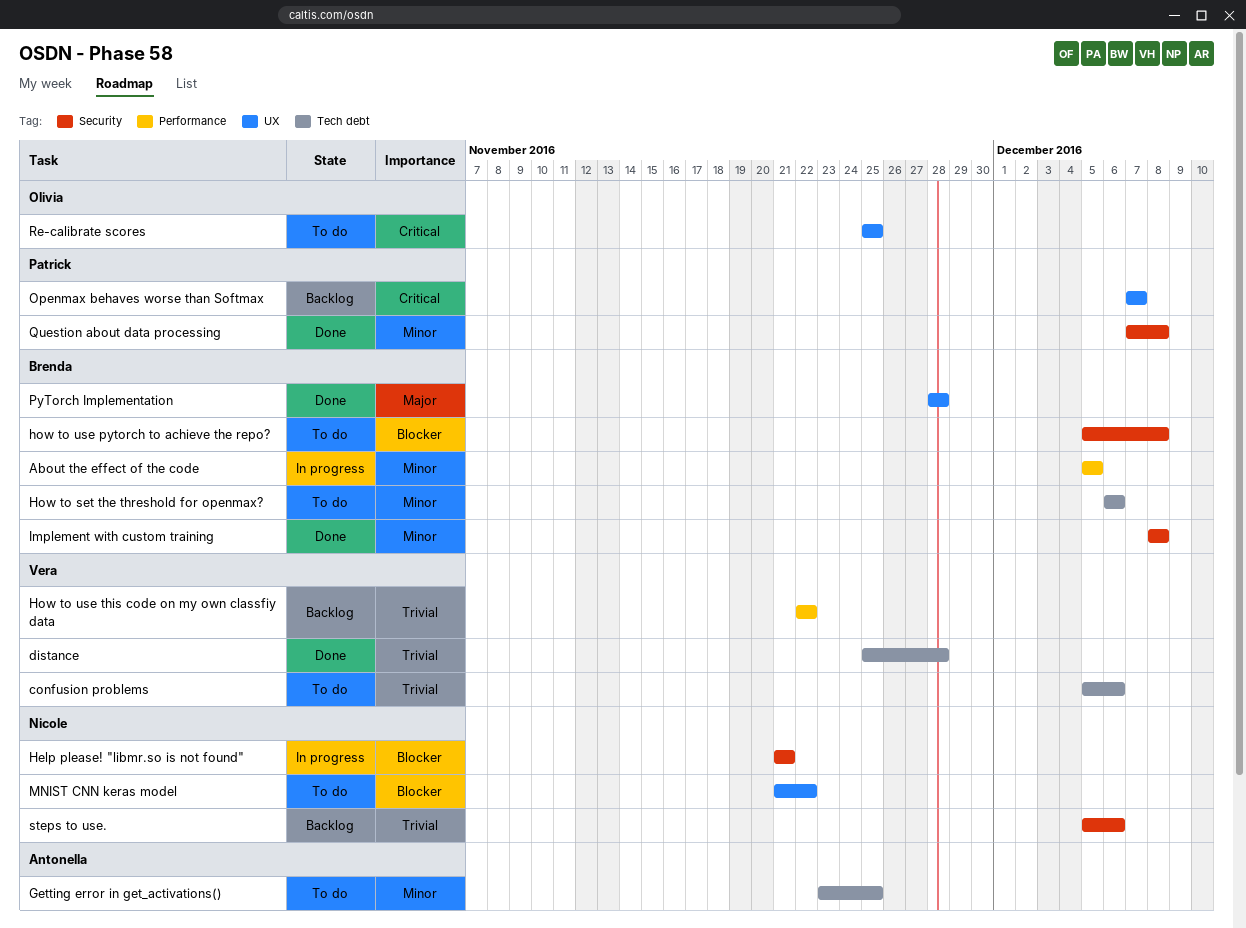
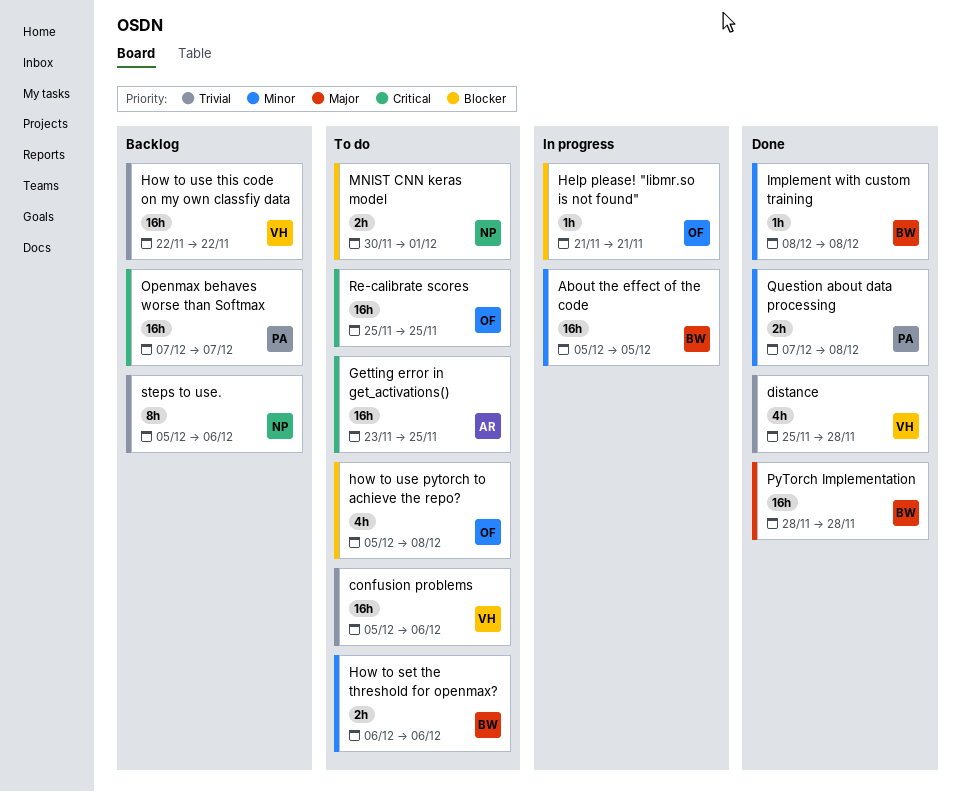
Getting error in get_activations(), priority: Minor -> Critical
Help please! "libmr.so is not found", owner: Nicole -> Olivia
how to use pytorch to achieve the repo?, owner: Brenda -> Olivia
MNIST CNN keras model, start: Nov 21 -> Nov 30
MNIST CNN keras model, due: Nov 22 -> Dec 1

